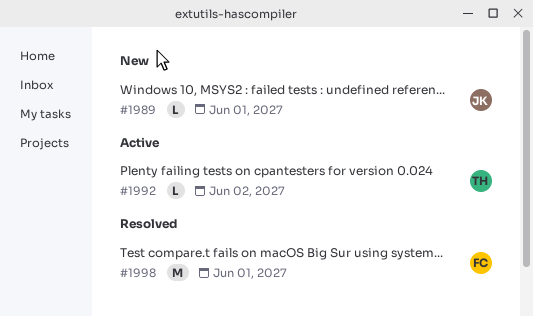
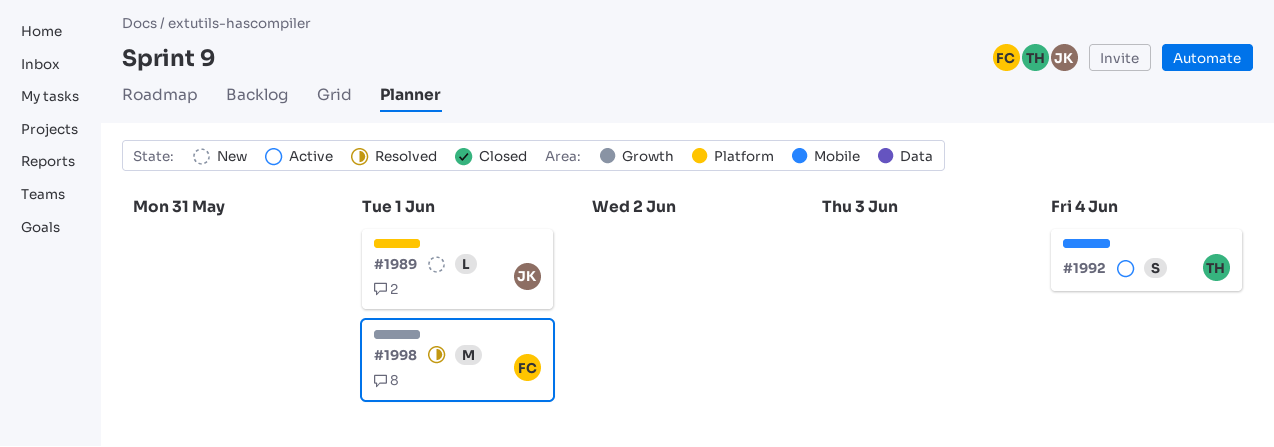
#1992, estimate: L -> S
#1992, due: Jun 2 -> Jun 4

